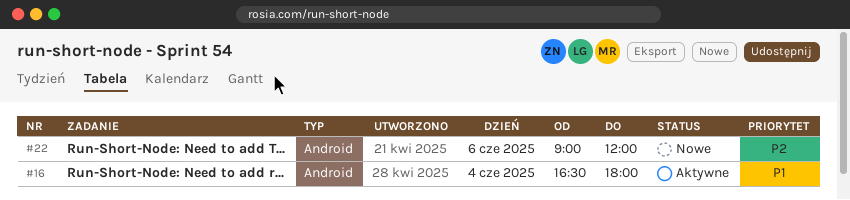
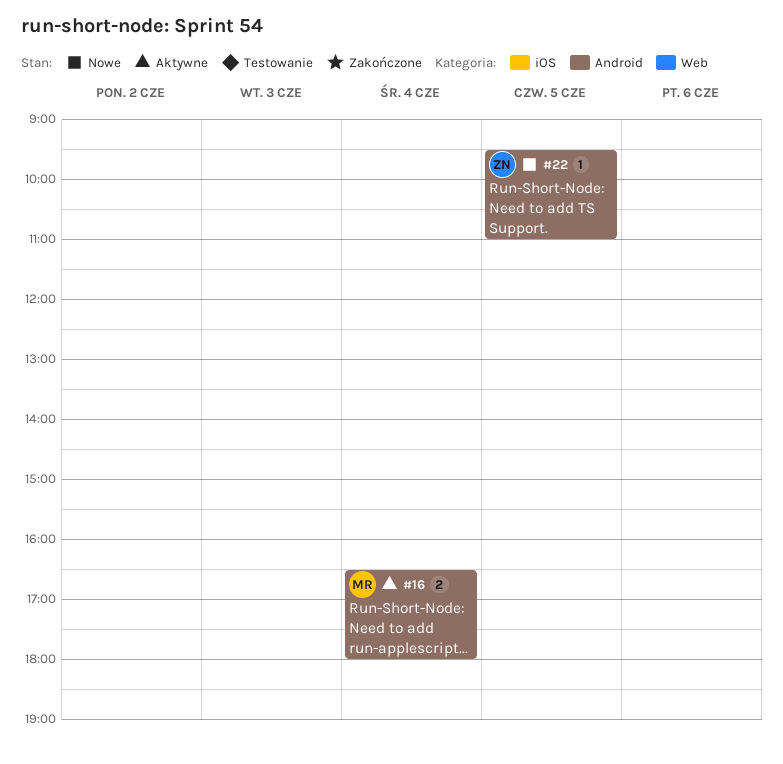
#22, day: Jun 6 -> Jun 5
#22, begins: 09:00 -> 09:30
#22, ends: 12:00 -> 11:00

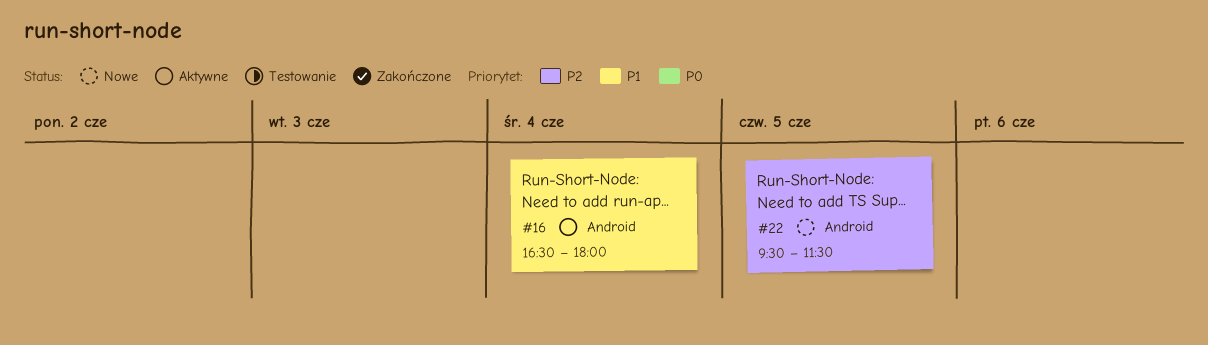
#22, ends: 11:00 -> 11:30

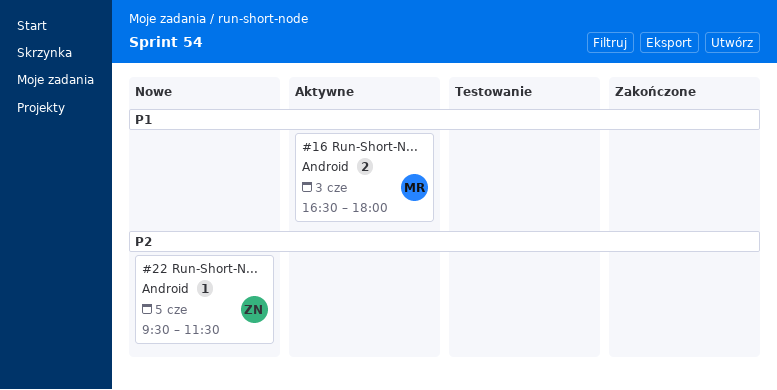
#16, day: Jun 4 -> Jun 3

